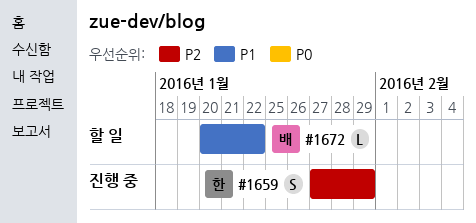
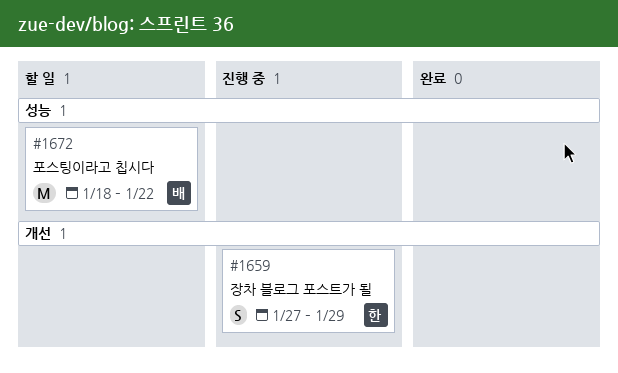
#1672, estimate: L -> M
#1672, start: Jan 20 -> Jan 18

